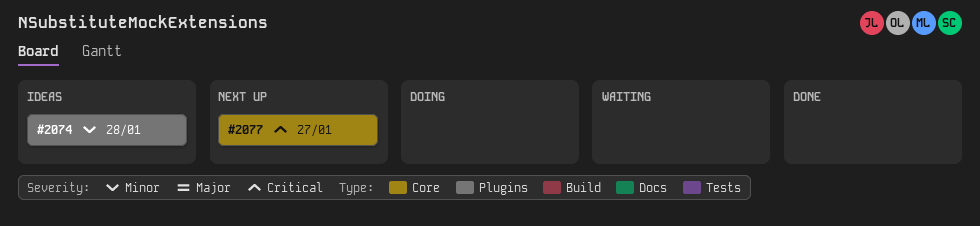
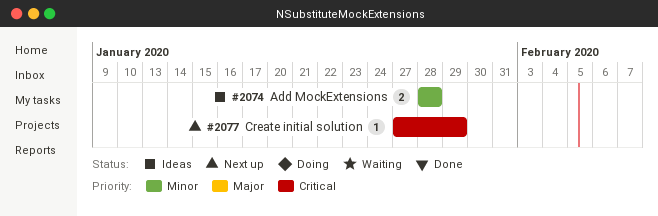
#2077, due: Jan 27 -> Jan 29

